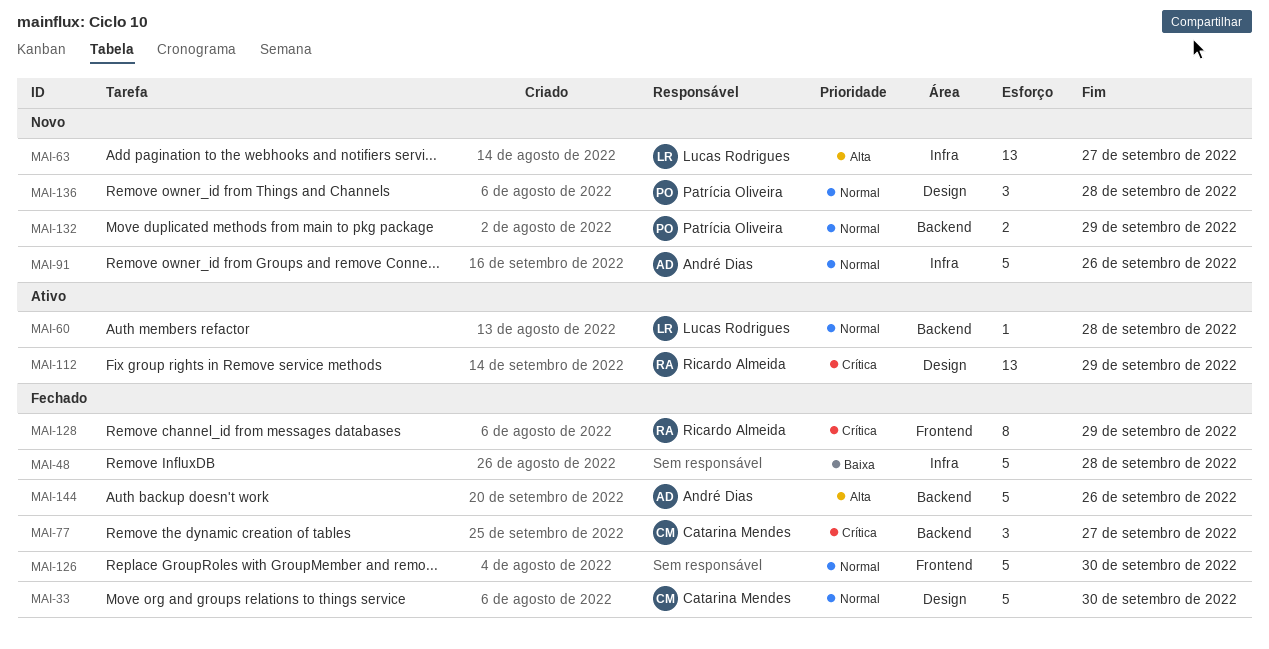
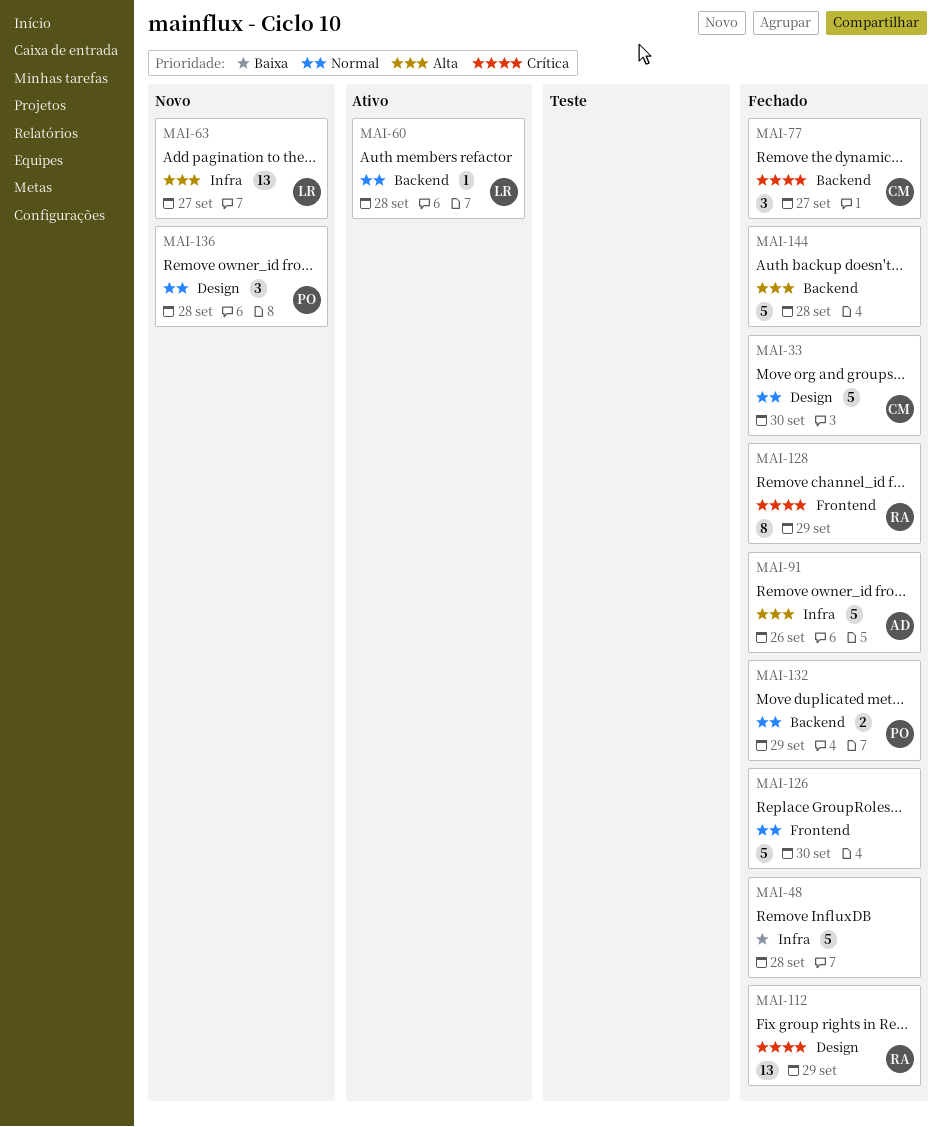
MAI-91, status: Novo -> Fechado
MAI-91, priority: Normal -> Alta
MAI-112, status: Ativo -> Fechado
MAI-132, status: Novo -> Fechado
MAI-144, owner: André Dias -> none
MAI-144, due: Sep 26 -> Sep 28

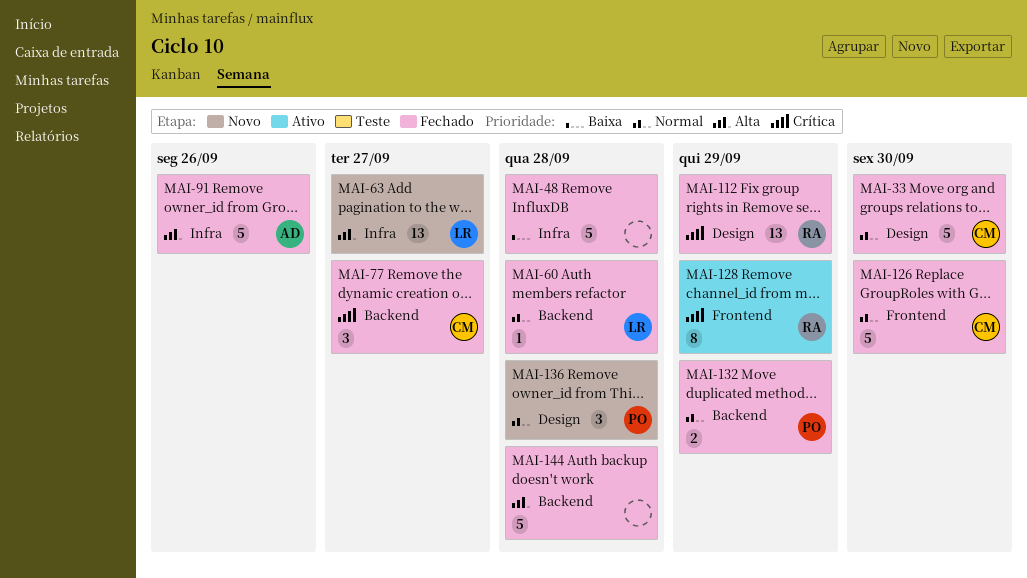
MAI-60, status: Ativo -> Fechado
MAI-126, owner: none -> CM
MAI-128, status: Fechado -> Ativo

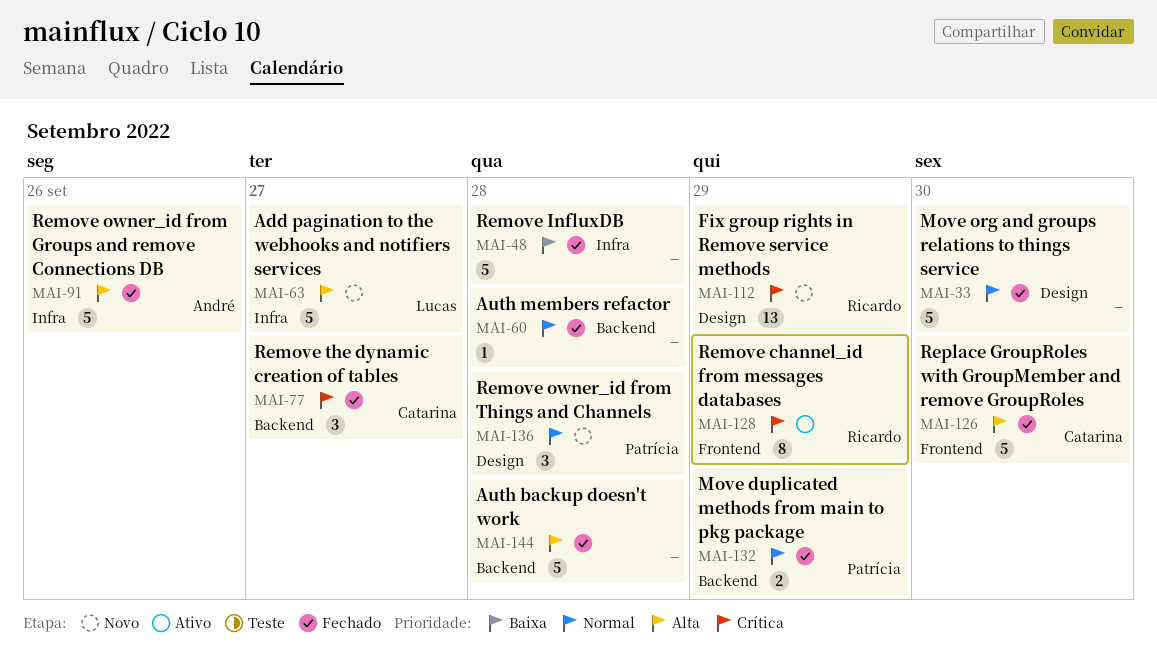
MAI-33, owner: Catarina -> none
MAI-60, owner: Lucas -> none
MAI-63, estimate: 13 -> 5
MAI-112, status: Fechado -> Novo
MAI-126, priority: Normal -> Alta

